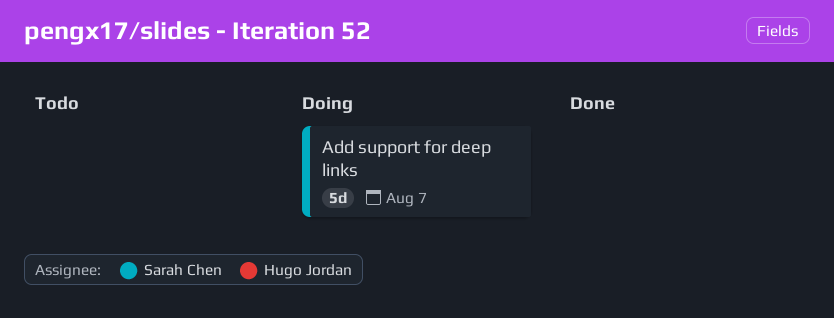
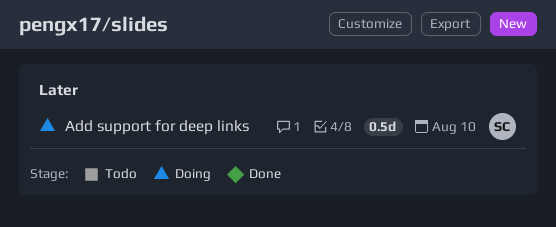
Add support for deep links, estimate: 5d -> 0.5d
Add support for deep links, due: Aug 7 -> Aug 10

